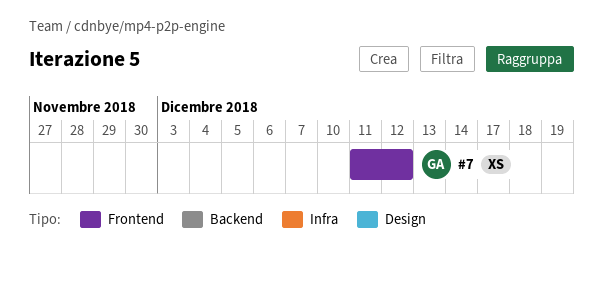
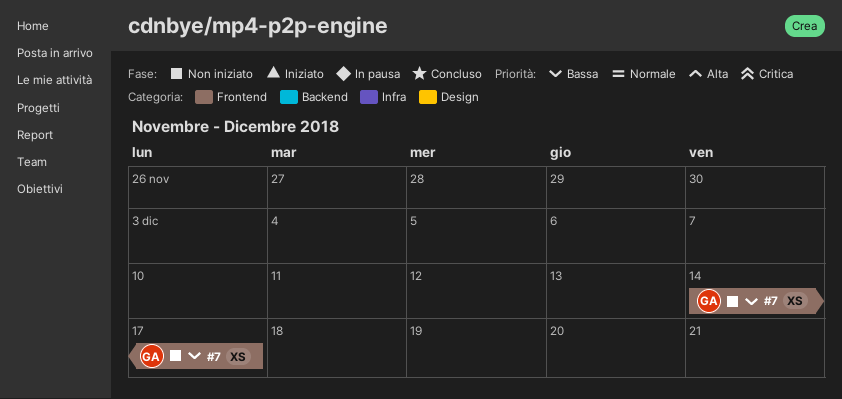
#7, start: Dec 11 -> Dec 14
#7, due: Dec 12 -> Dec 17

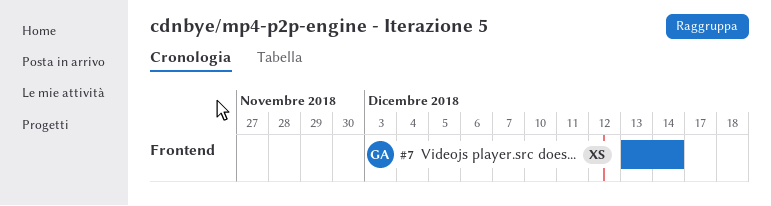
#7, start: Dec 14 -> Dec 13
#7, due: Dec 17 -> Dec 14

